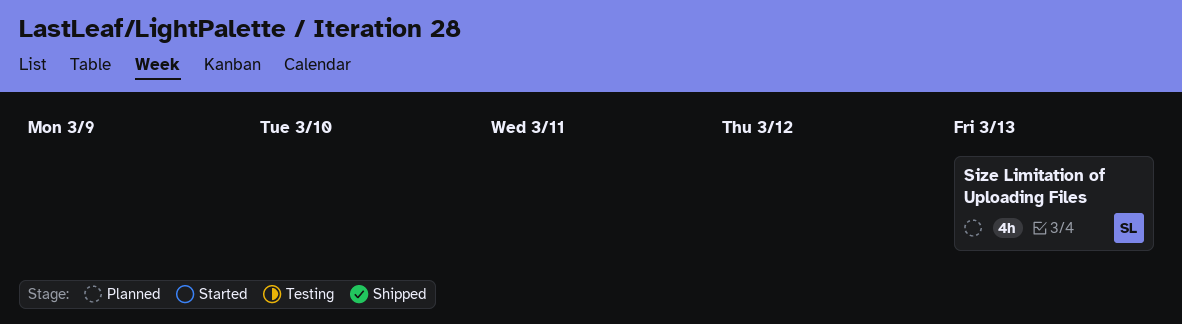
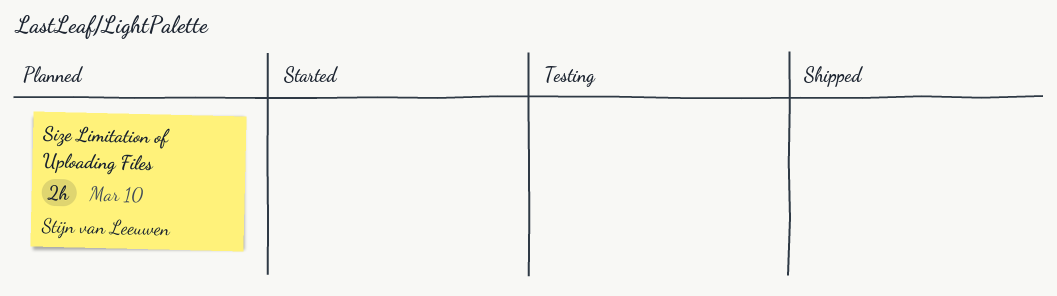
Size Limitation of Uploading Files, estimate: 4h -> 2h
Size Limitation of Uploading Files, due: Mar 13 -> Mar 10

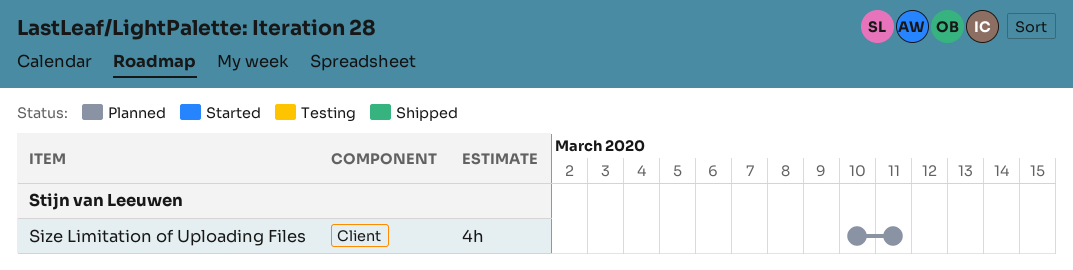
Size Limitation of Uploading Files, estimate: 2h -> 4h
Size Limitation of Uploading Files, due: Mar 10 -> Mar 11

